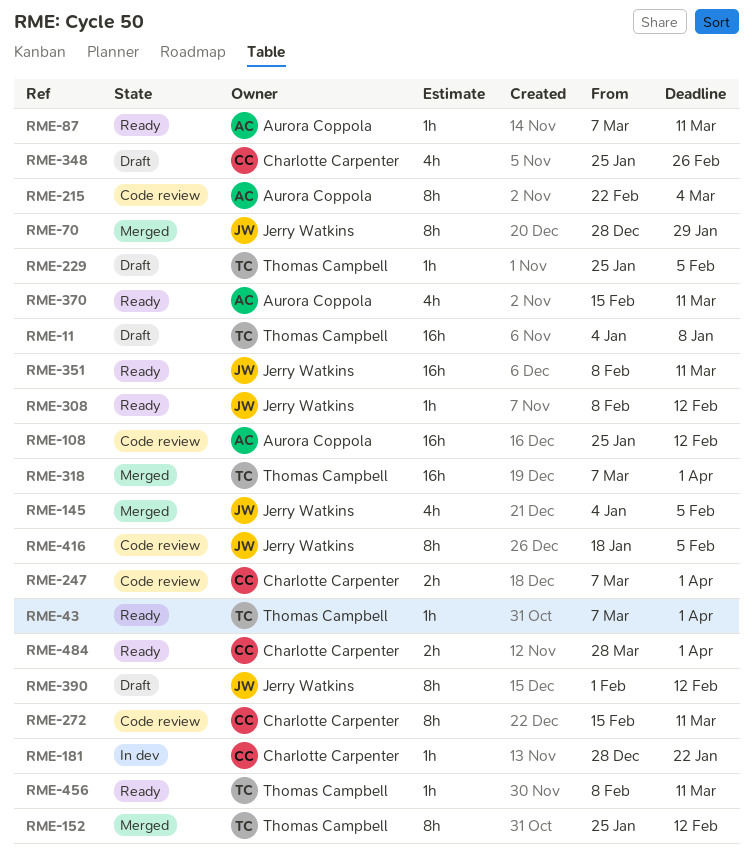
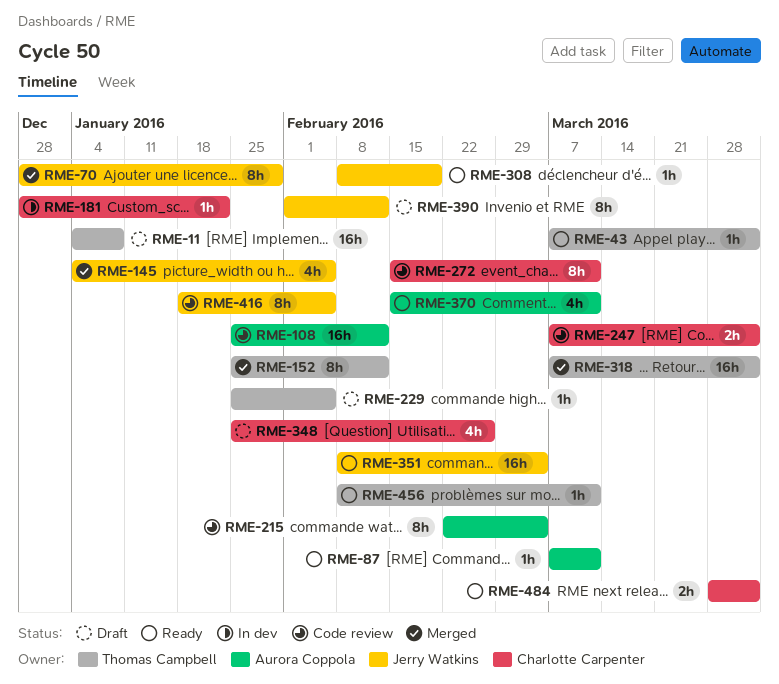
RME-308, due: Feb 12 -> Feb 19
RME-351, due: Mar 11 -> Mar 4

